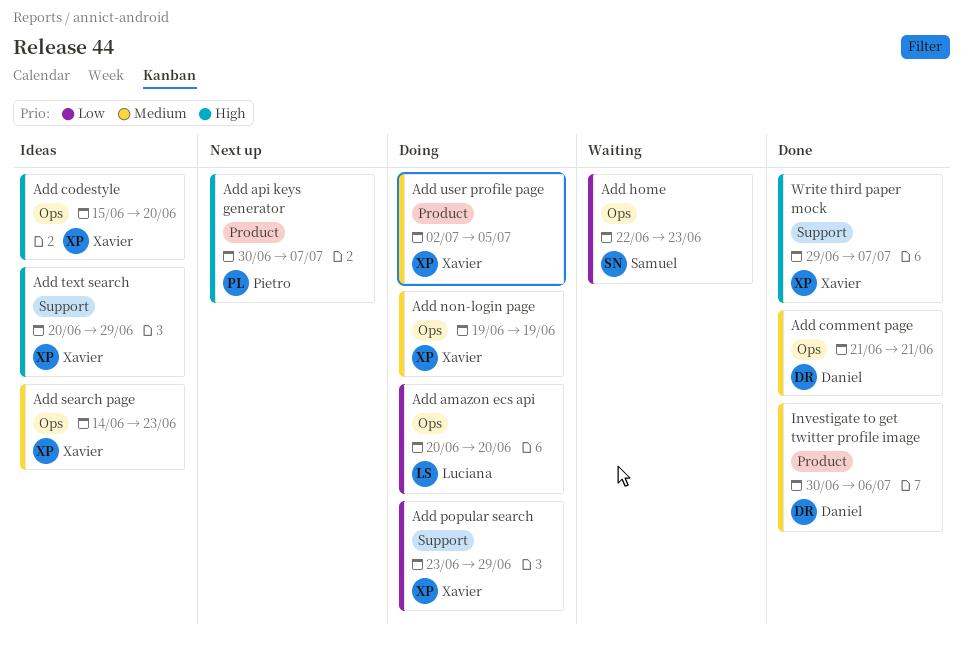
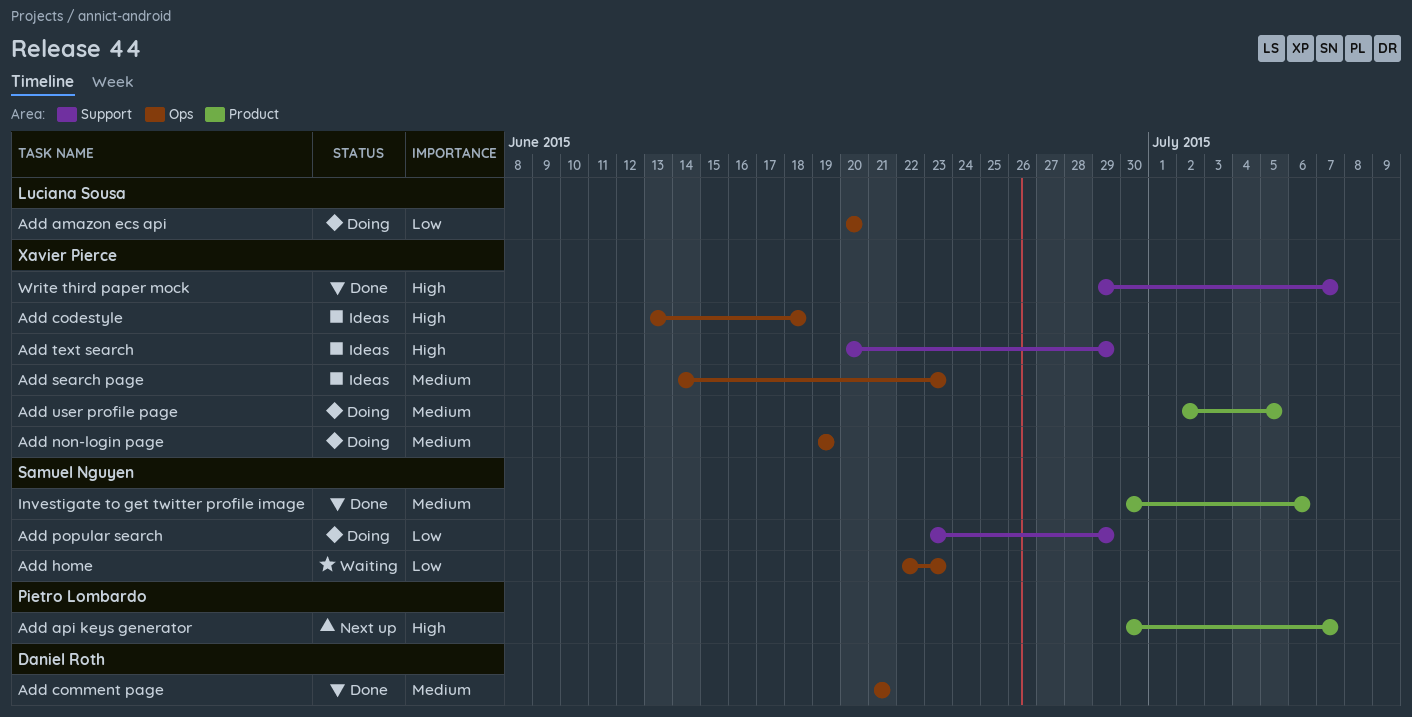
Add codestyle, start: Jun 15 -> Jun 13
Add codestyle, due: Jun 20 -> Jun 18
Add popular search, owner: Xavier Pierce -> Samuel Nguyen
Investigate to get twitter profile image, owner: Daniel Roth -> Samuel Nguyen

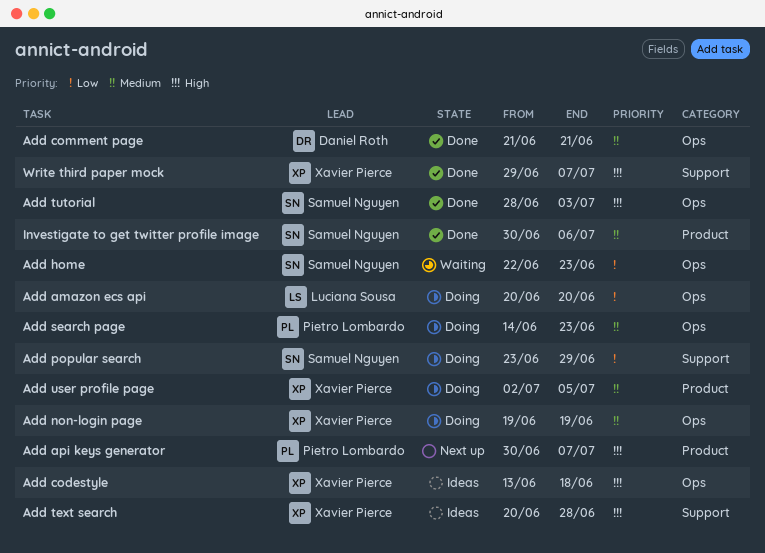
Add search page, status: Ideas -> Doing
Add search page, owner: Xavier Pierce -> Pietro Lombardo
Add text search, due: Jun 29 -> Jun 28
Add tutorial: none -> present

